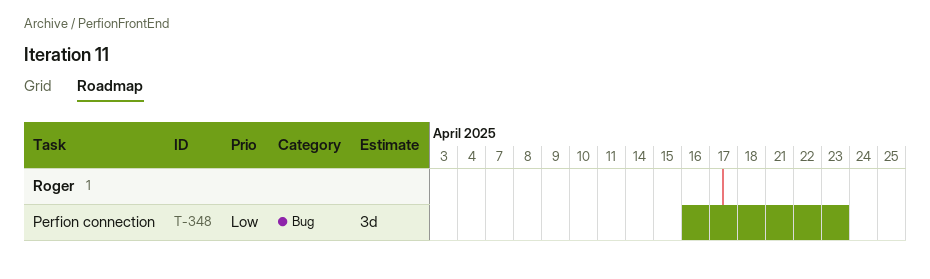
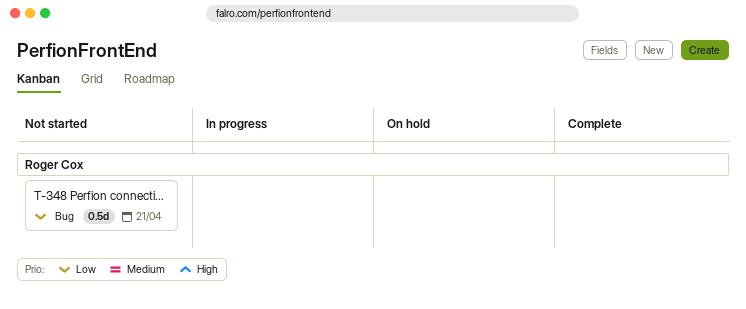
T-348, estimate: 3d -> 0.5d
T-348, due: Apr 23 -> Apr 21

